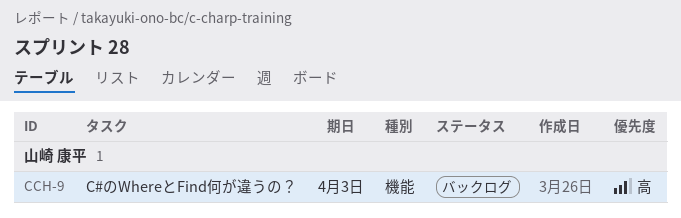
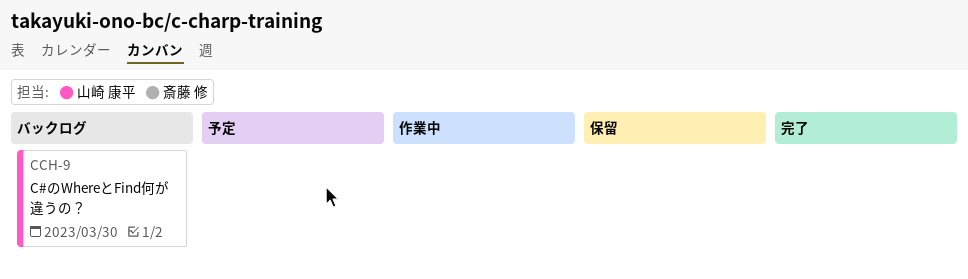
CCH-9, due: Apr 3 -> Mar 30

